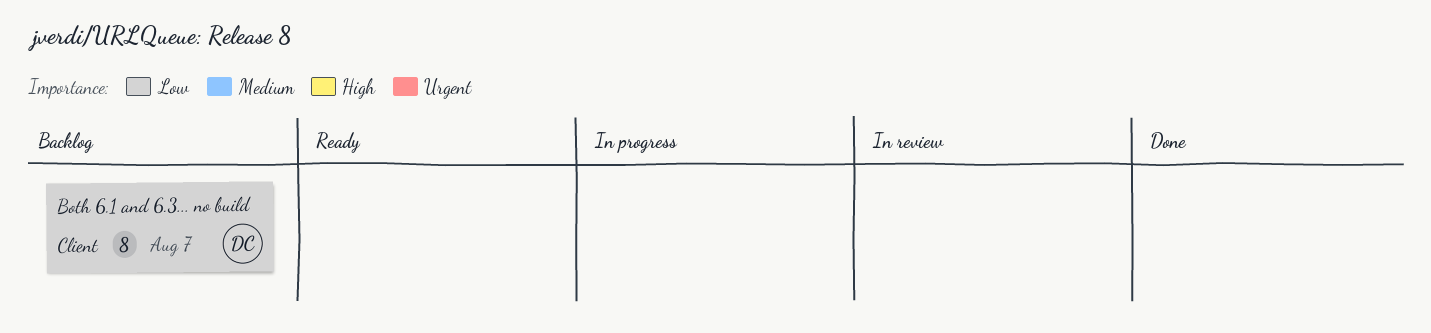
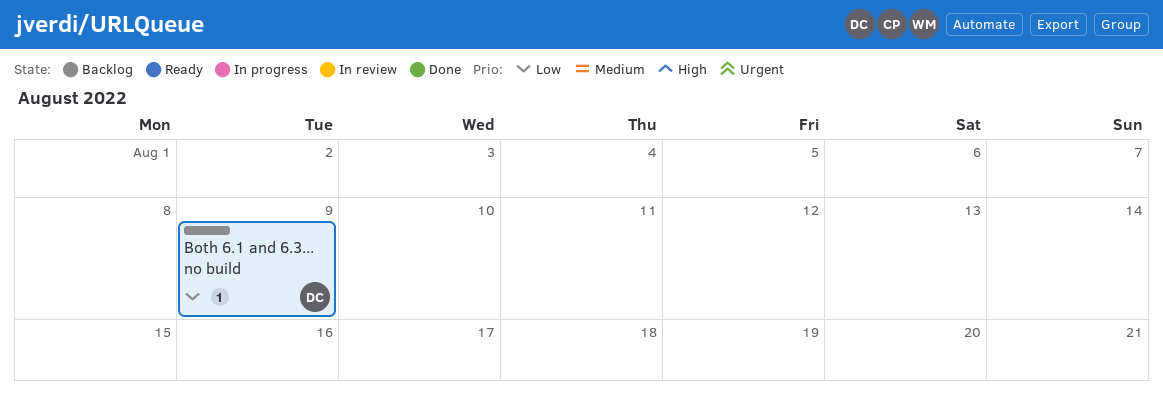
Both 6.1 and 6.3... no build, estimate: 8 -> 1
Both 6.1 and 6.3... no build, due: Aug 7 -> Aug 9

